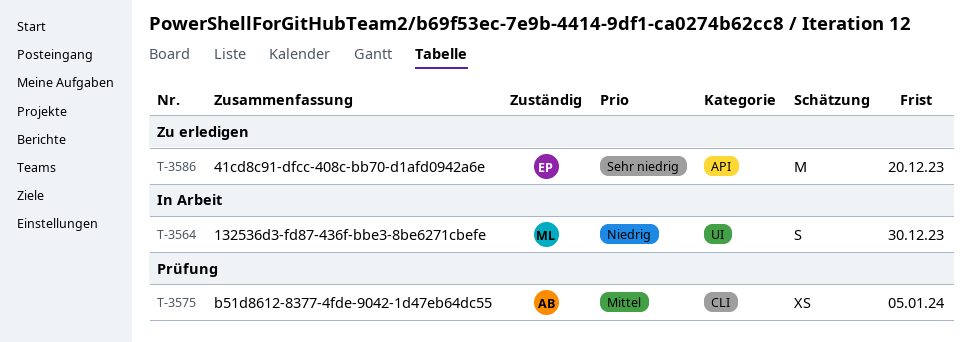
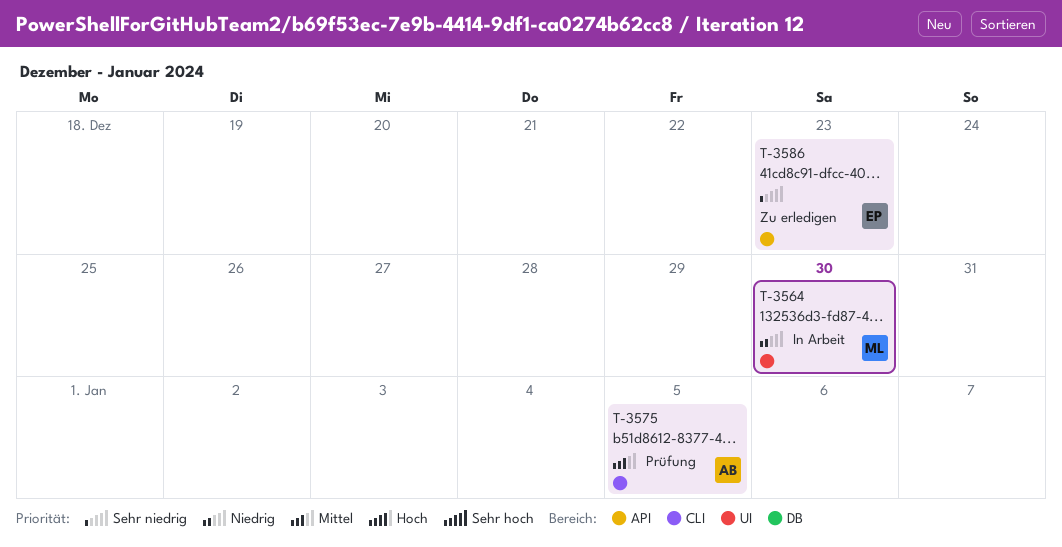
T-3586, due: Dec 20 -> Dec 23

